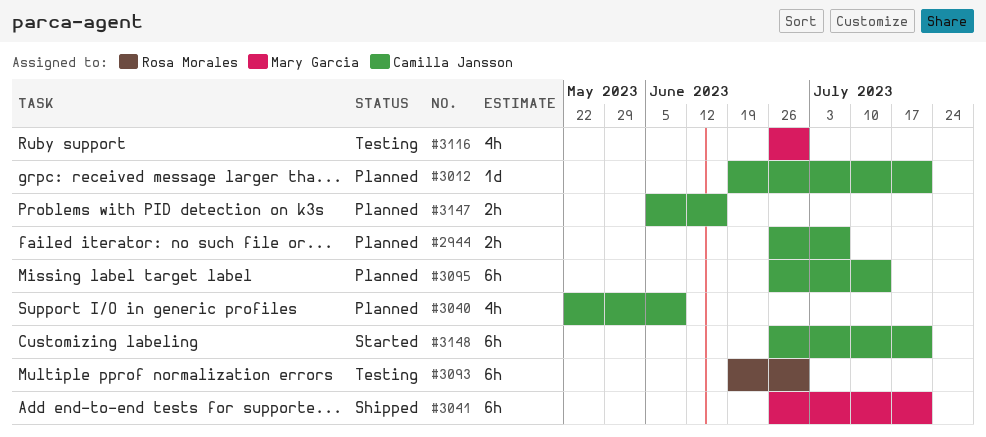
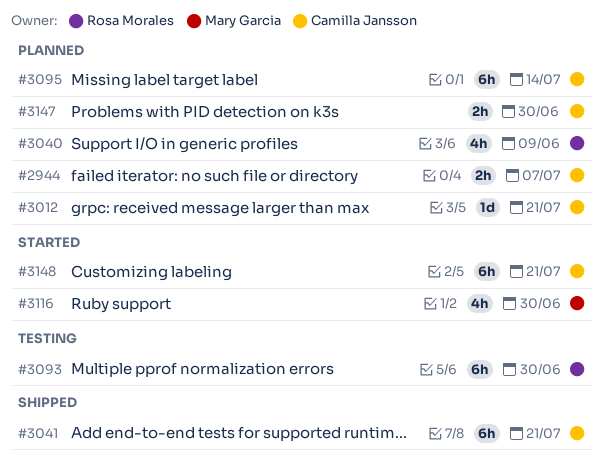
#3040, owner: Camilla Jansson -> Rosa Morales
#3041, owner: Mary Garcia -> Camilla Jansson
#3116, status: Testing -> Started
#3147, due: Jun 16 -> Jun 30

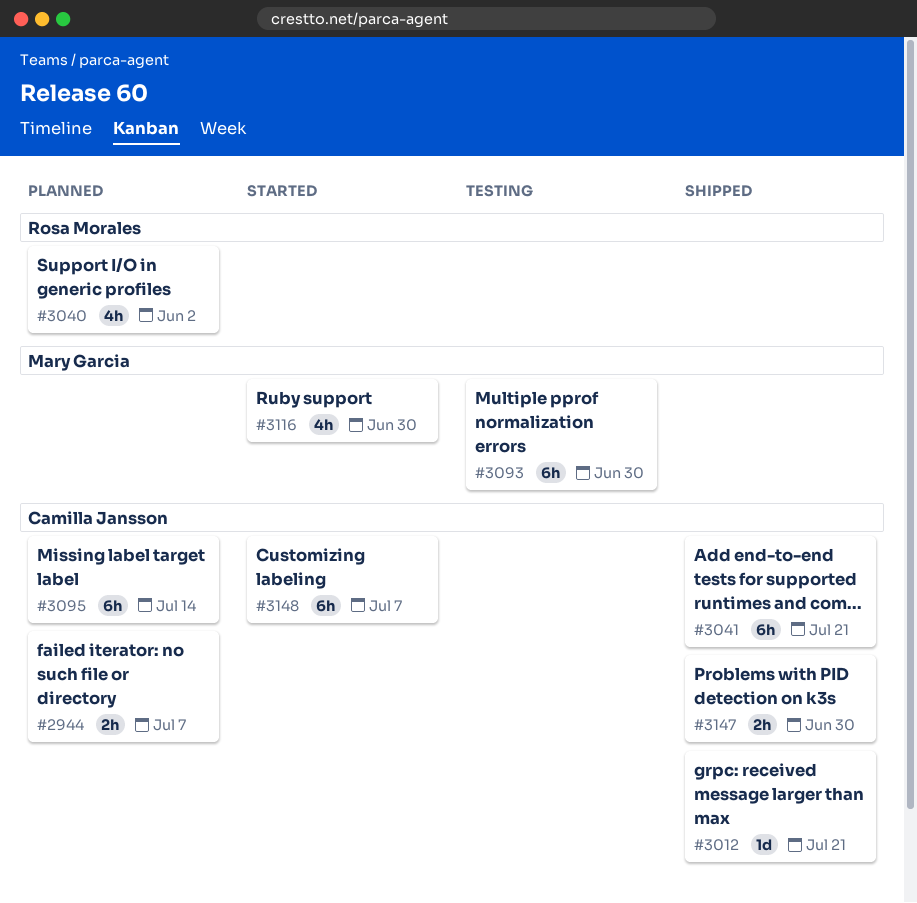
#3012, status: Planned -> Shipped
#3040, due: Jun 9 -> Jun 2
#3093, owner: Rosa Morales -> Mary Garcia
#3147, status: Planned -> Shipped
#3148, due: Jul 21 -> Jul 7

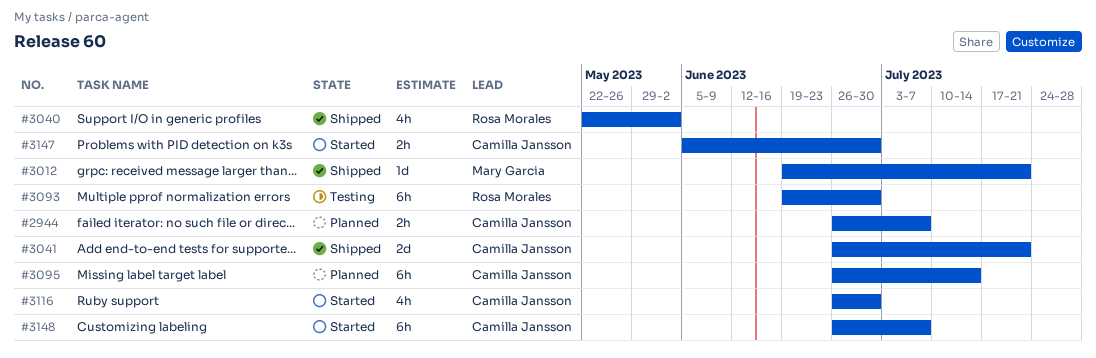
#3012, owner: Camilla Jansson -> Mary Garcia
#3040, status: Planned -> Shipped
#3041, estimate: 6h -> 2d
#3093, owner: Mary Garcia -> Rosa Morales
#3116, owner: Mary Garcia -> Camilla Jansson
#3147, status: Shipped -> Started

